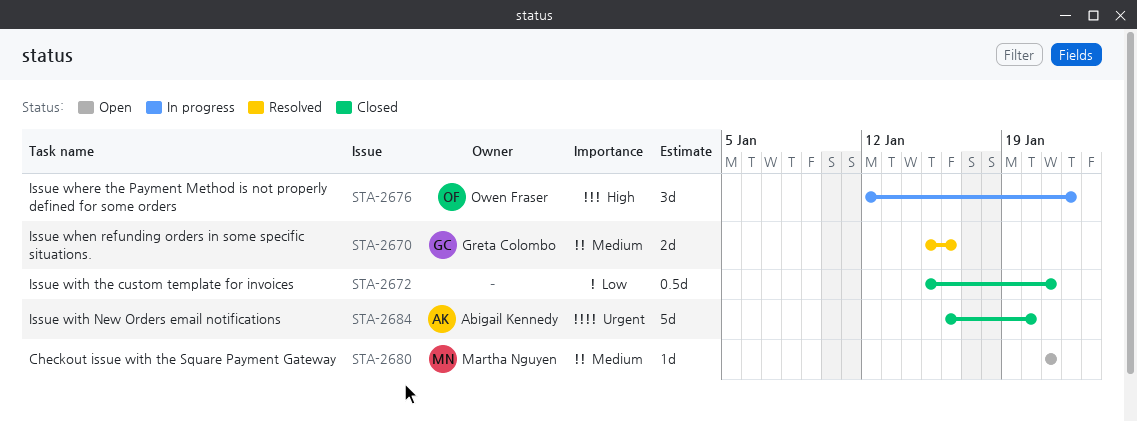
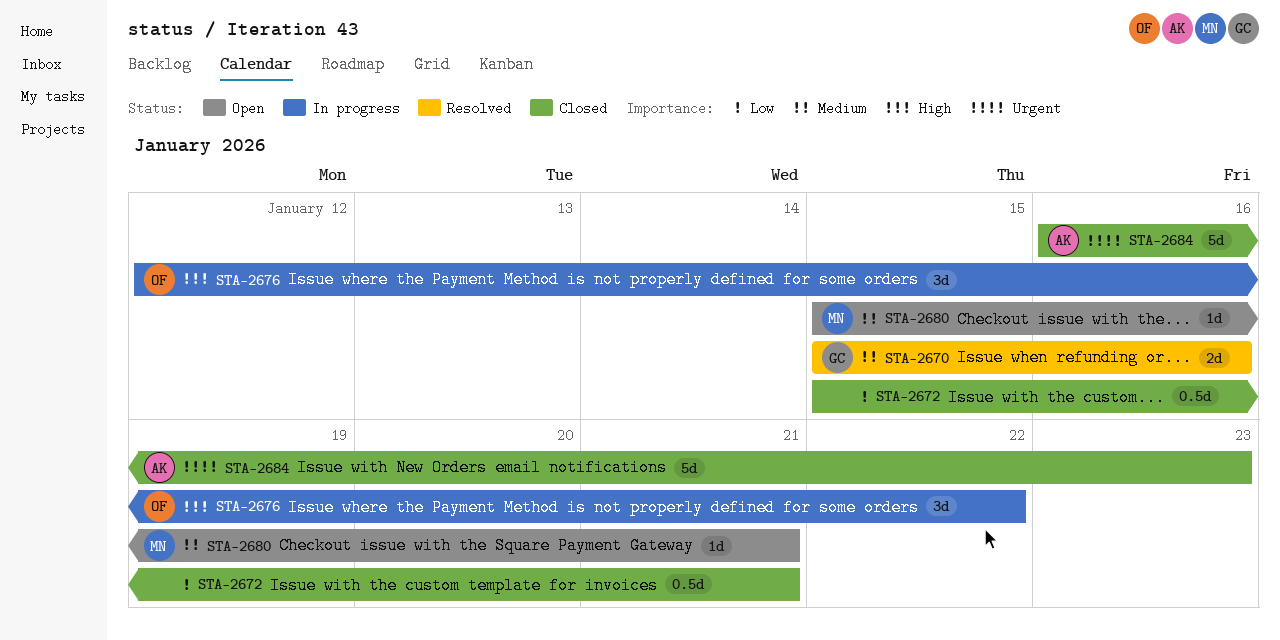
STA-2680, start: Jan 21 -> Jan 15
STA-2684, due: Jan 20 -> Jan 23

